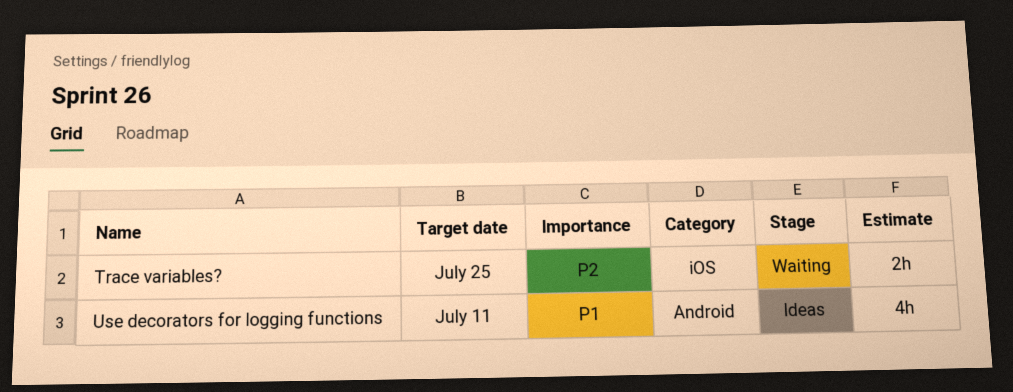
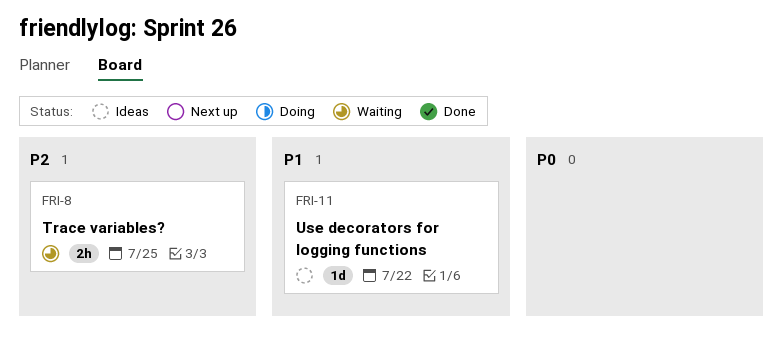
Use decorators for logging functions, estimate: 4h -> 1d
Use decorators for logging functions, due: Jul 11 -> Jul 22

